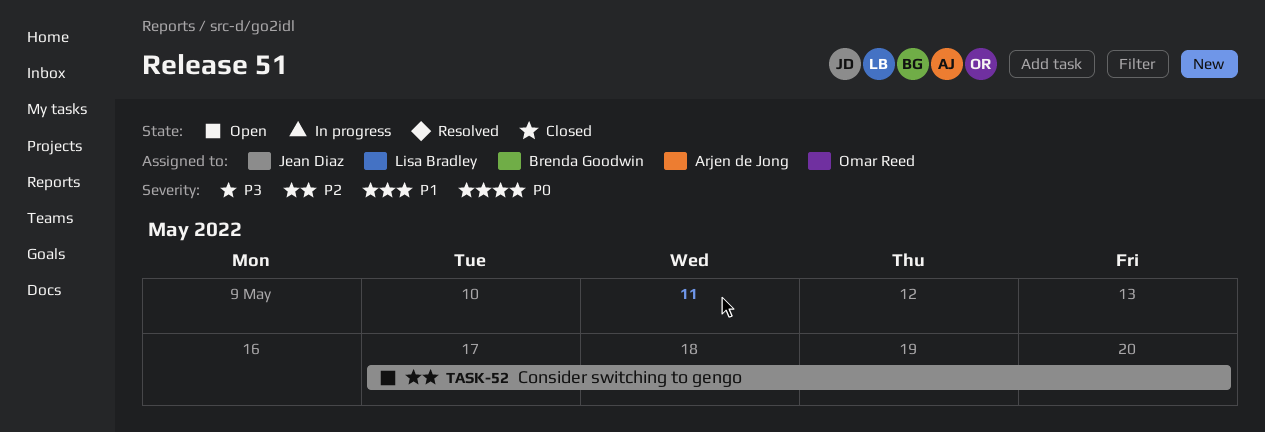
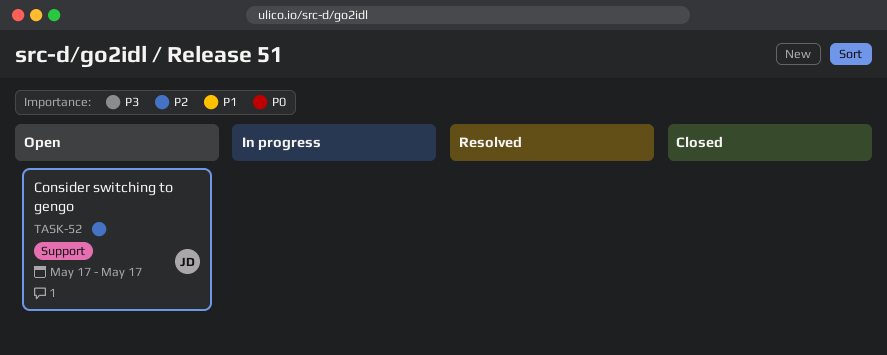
TASK-52, due: May 20 -> May 17

